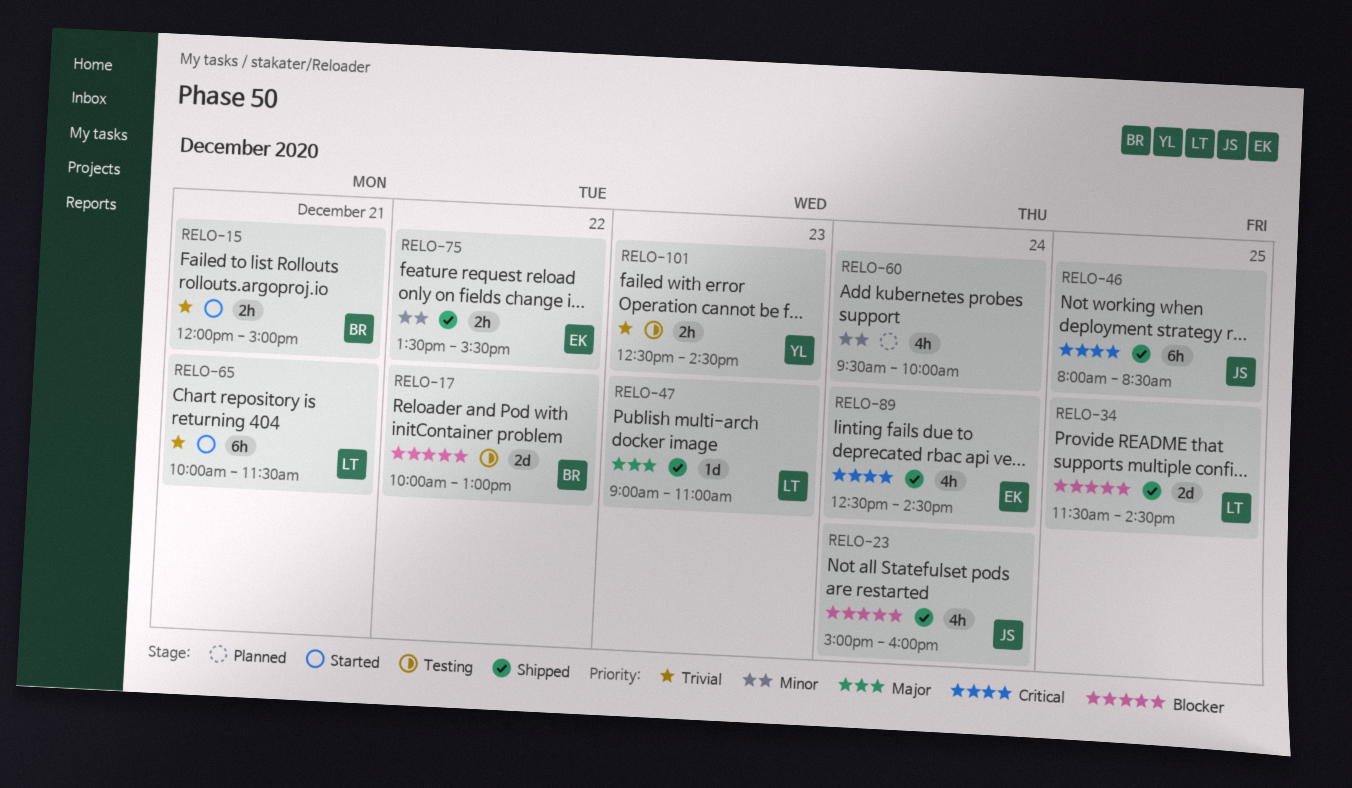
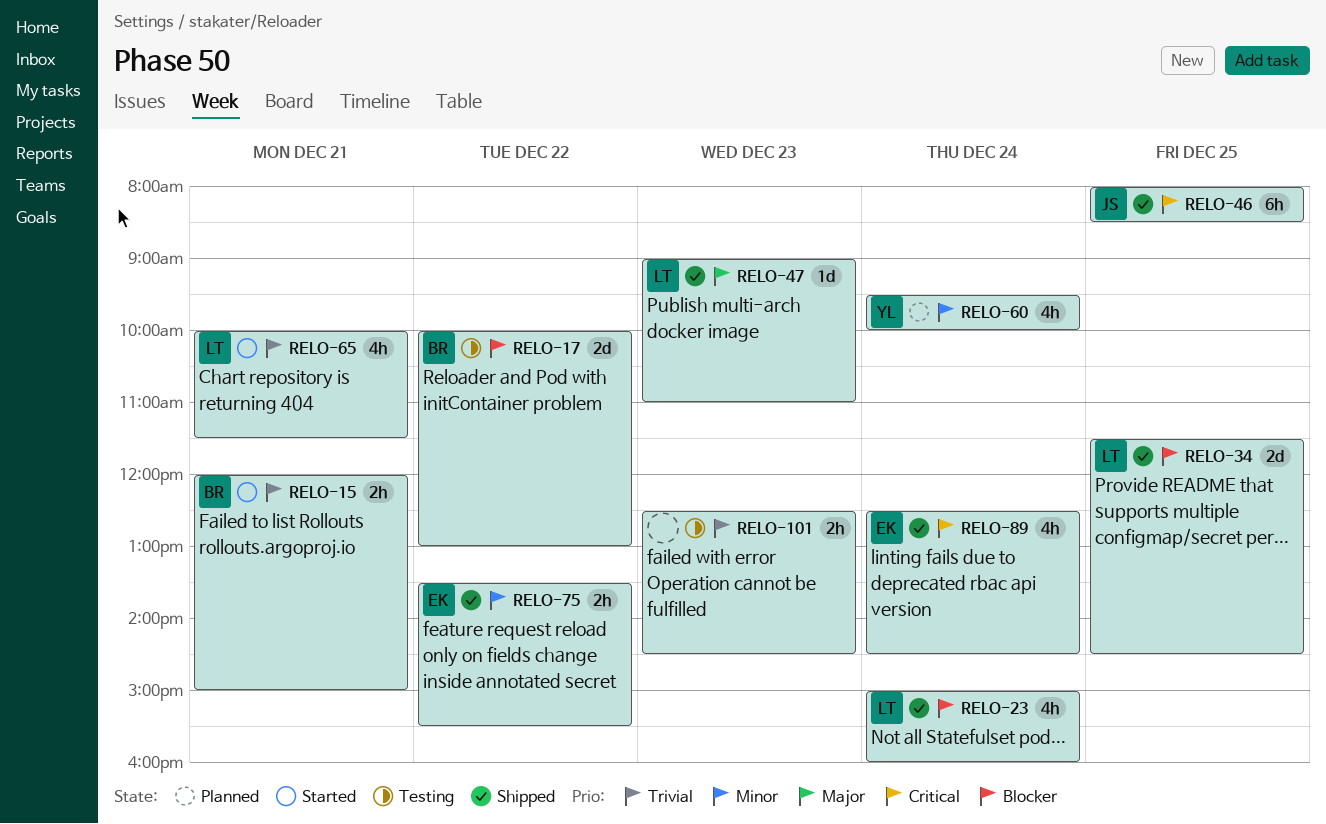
RELO-23, owner: JS -> LT
RELO-60, owner: none -> YL
RELO-65, estimate: 6h -> 4h
RELO-101, owner: YL -> none

